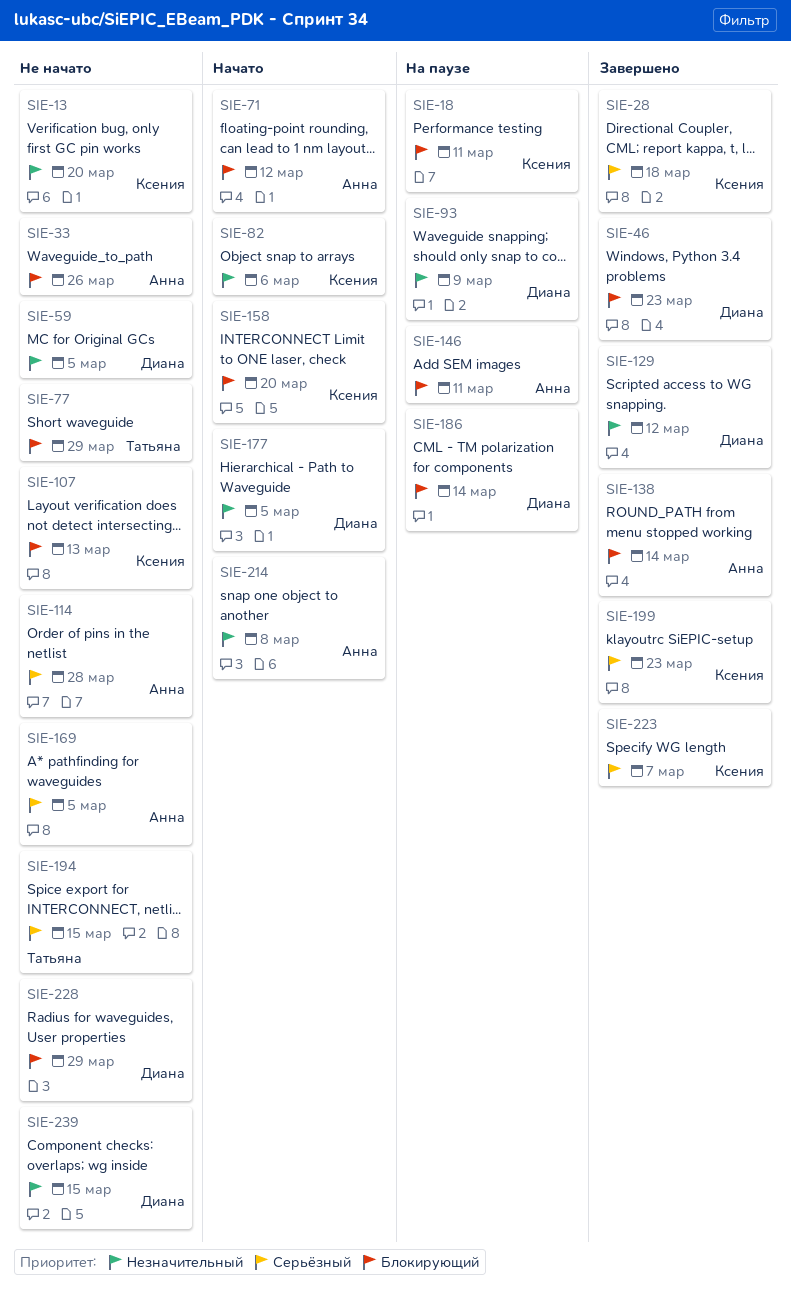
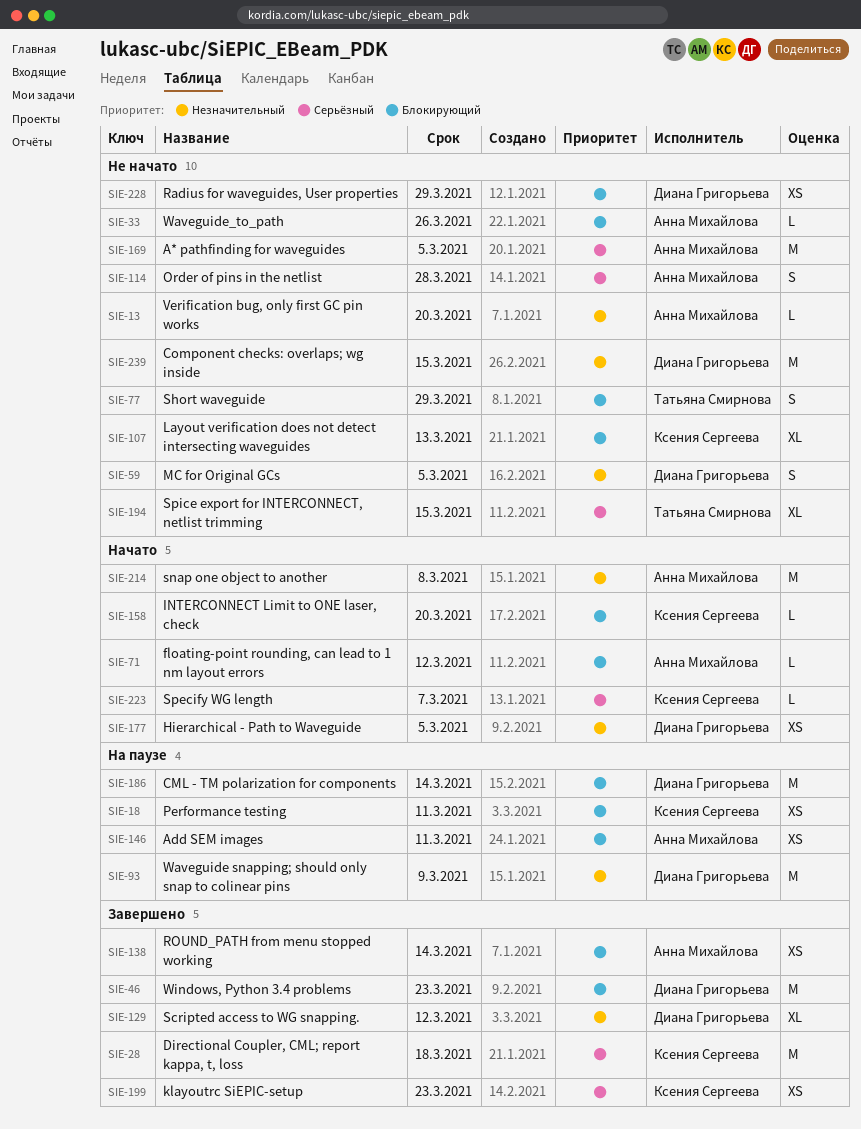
SIE-13, owner: Ксения Сергеева -> Анна Михайлова
SIE-82: present -> none
SIE-223, status: Завершено -> Начато

